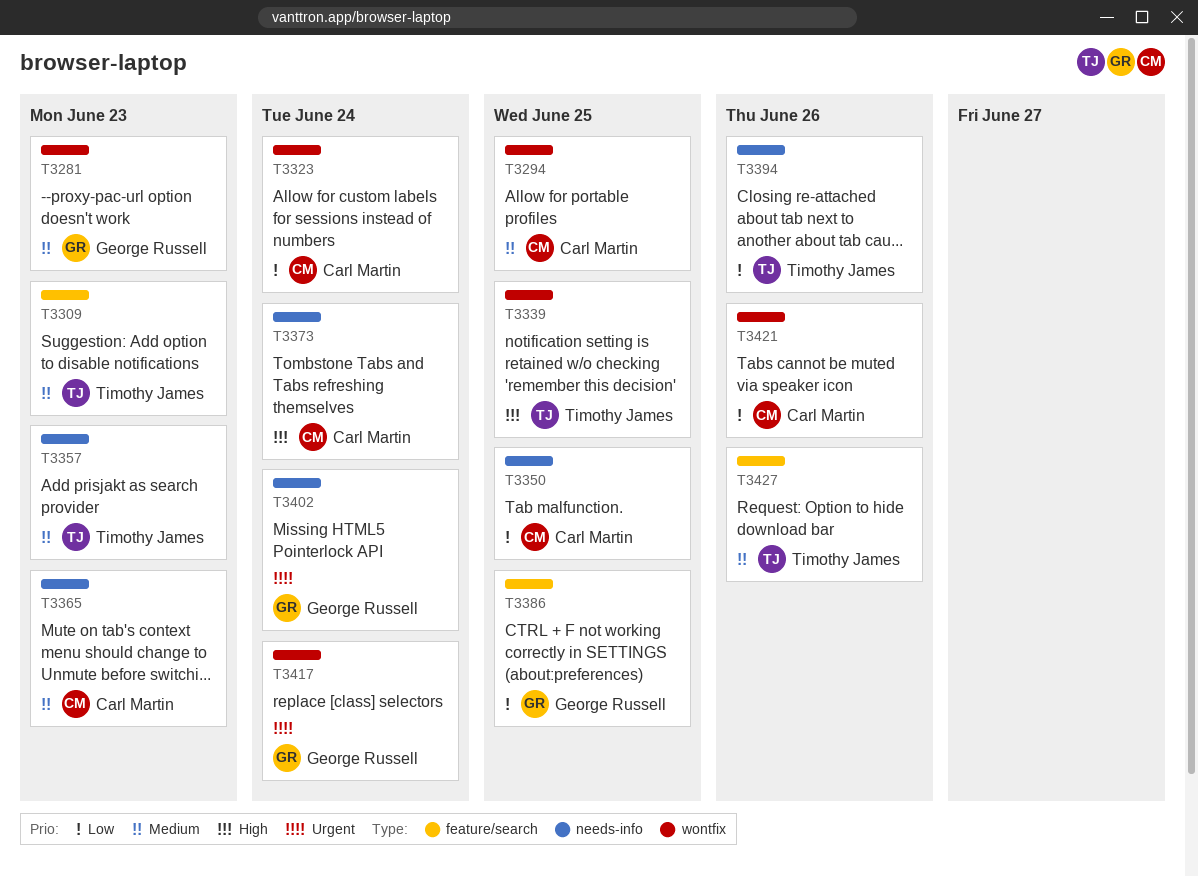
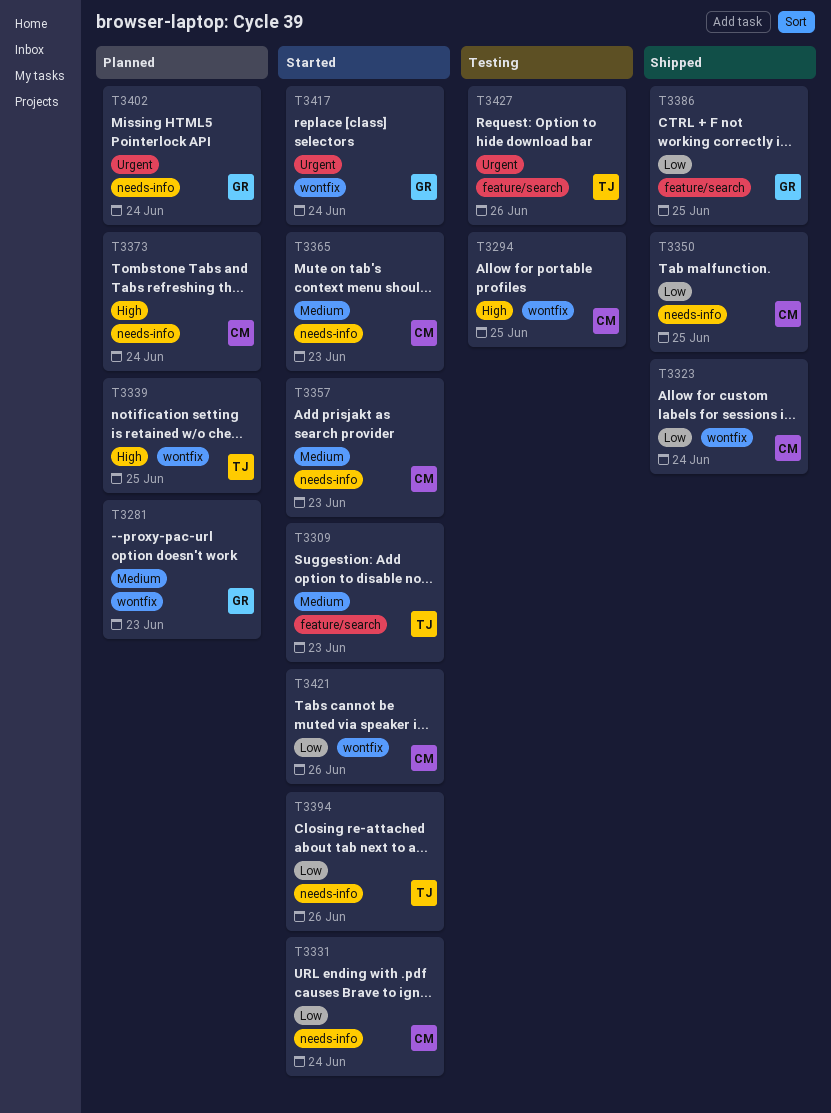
T3294, priority: Medium -> High
T3331: none -> present
T3357, owner: Timothy James -> Carl Martin
T3427, priority: Medium -> Urgent

